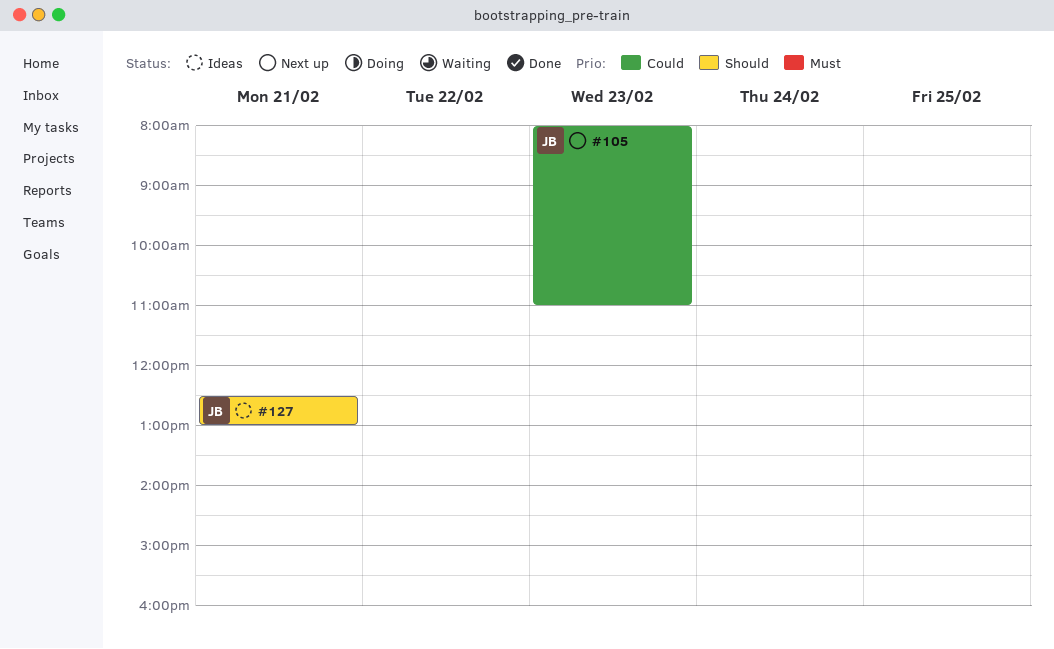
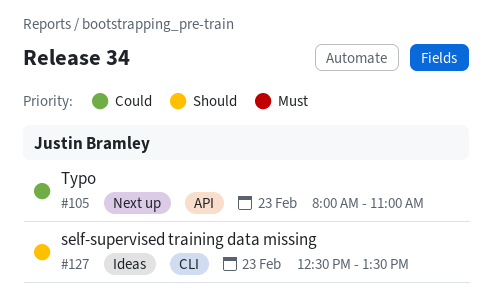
#127, day: Feb 21 -> Feb 23
#127, ends: 13:00 -> 13:30

